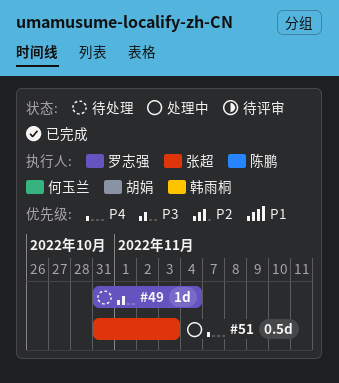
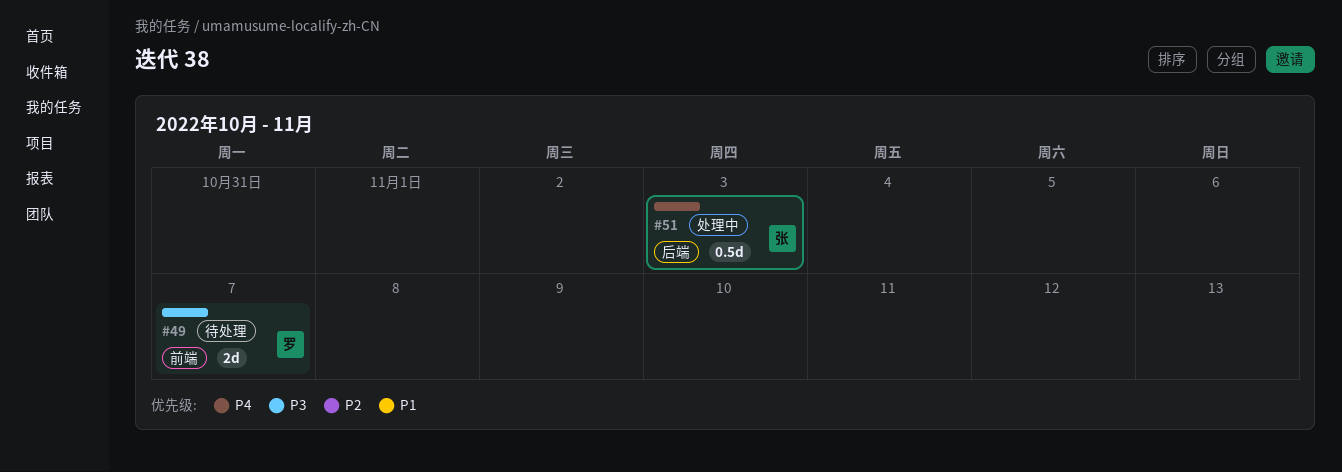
#49, estimate: 1d -> 2d
#49, due: Nov 4 -> Nov 7

